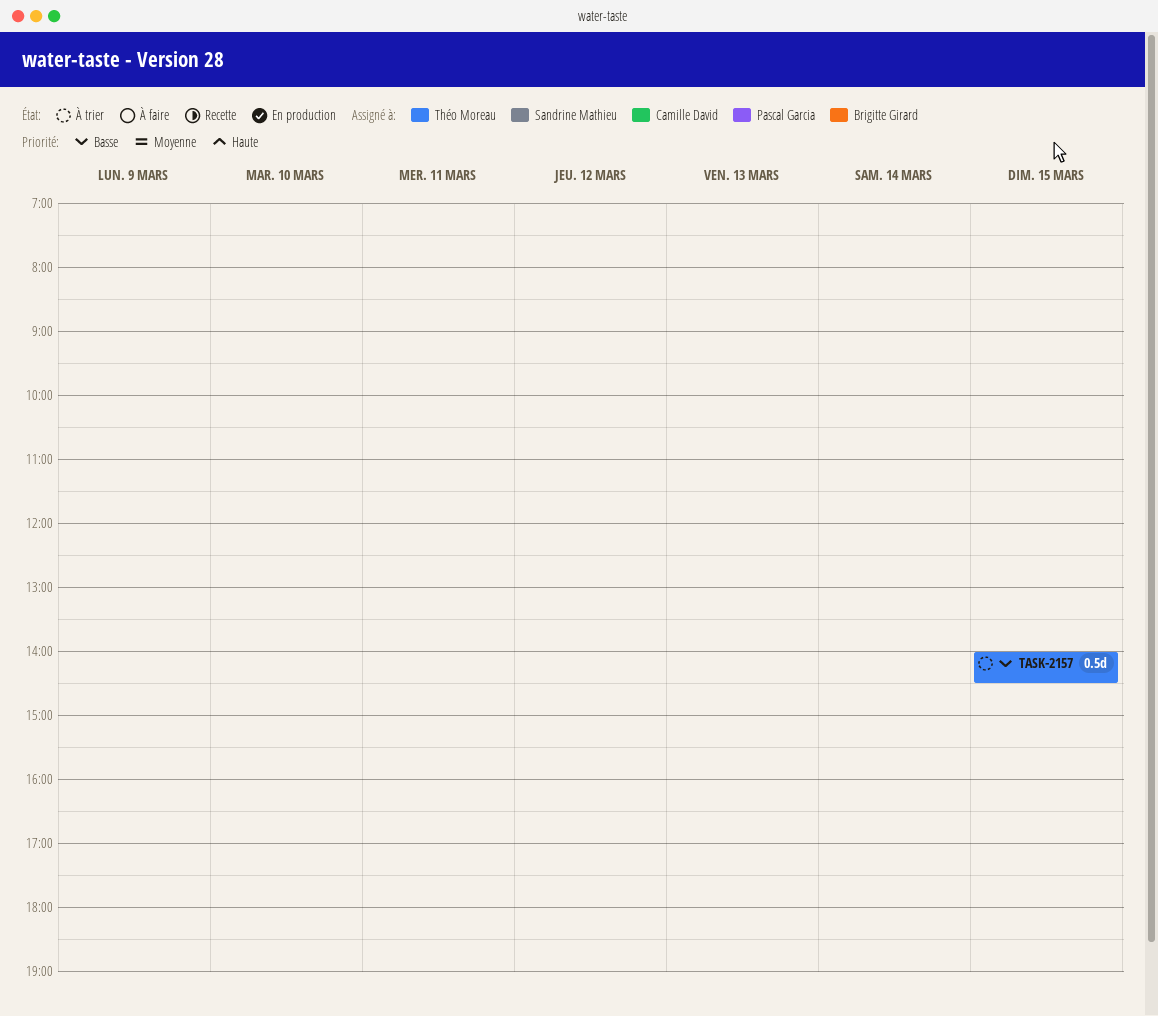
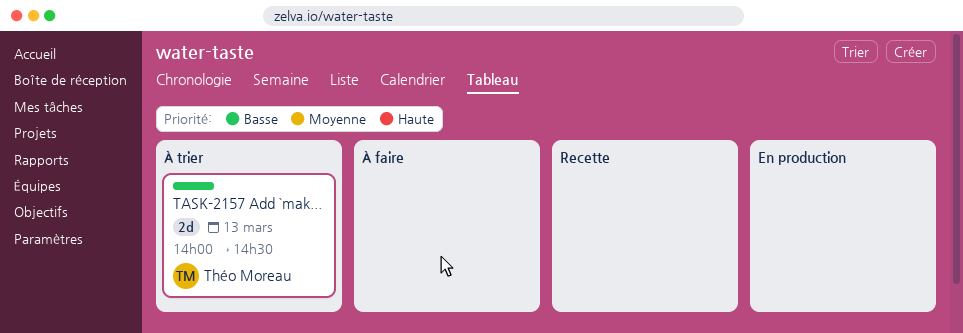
TASK-2157, estimate: 0.5d -> 2d
TASK-2157, day: Mar 15 -> Mar 13

